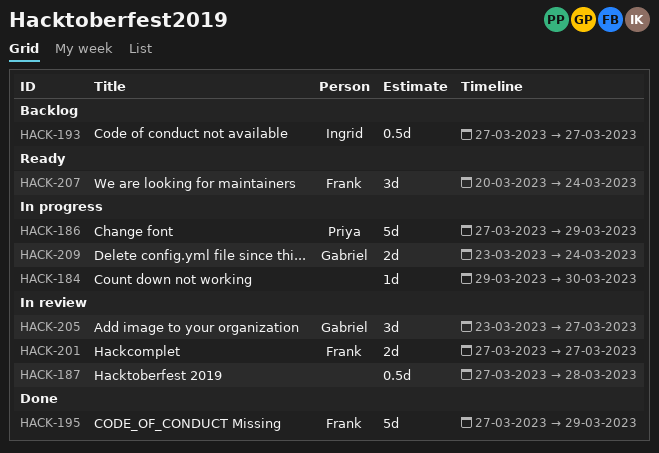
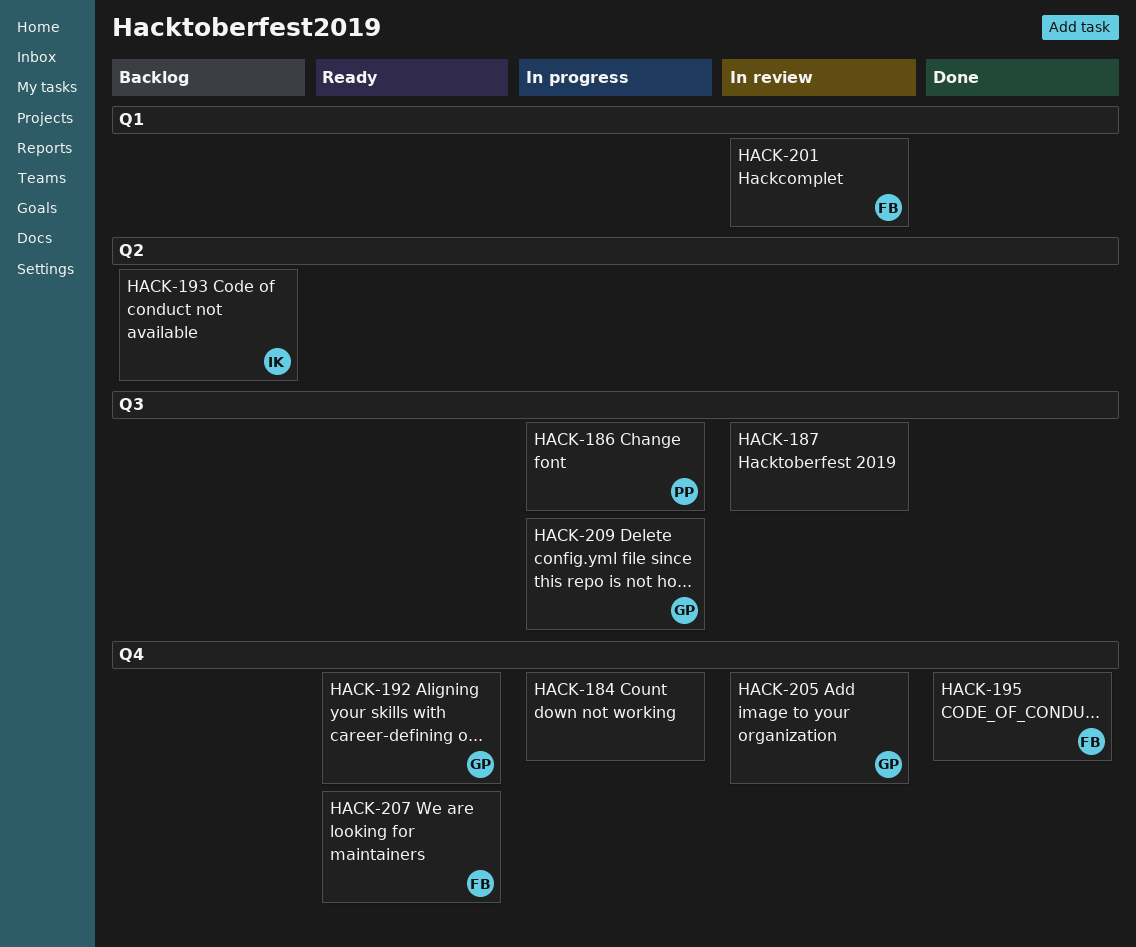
HACK-192: none -> present

